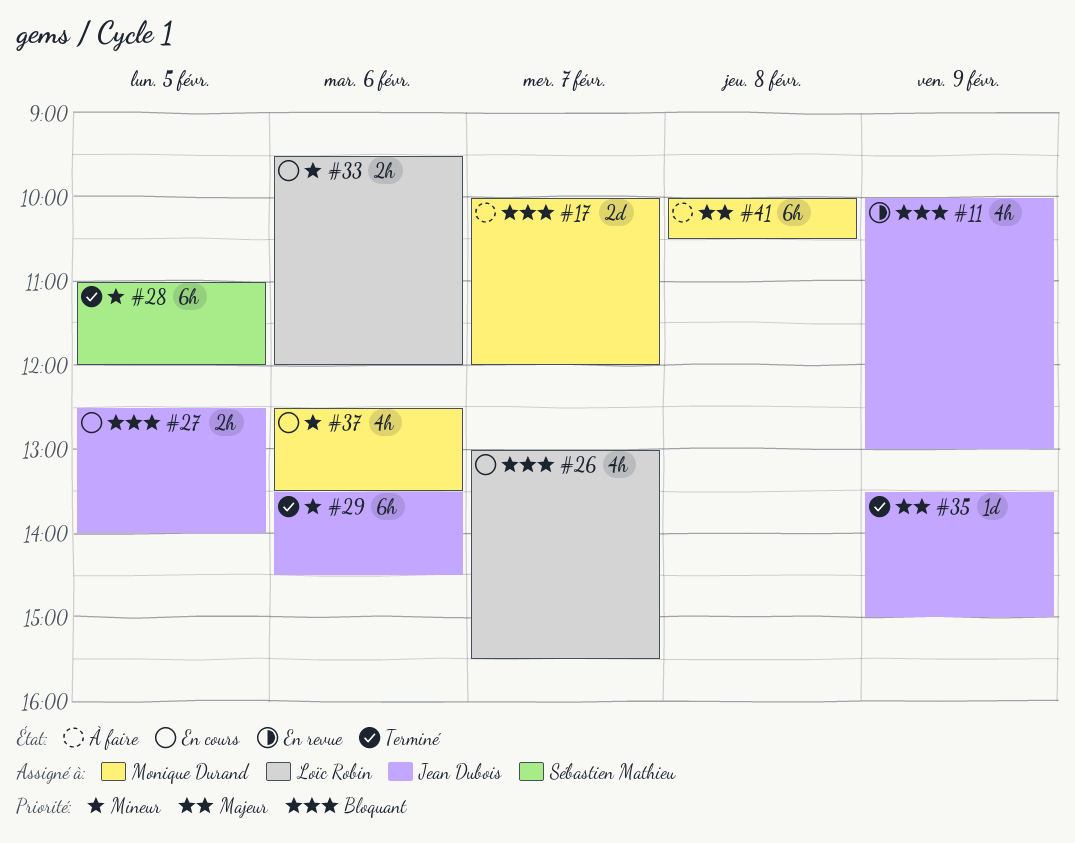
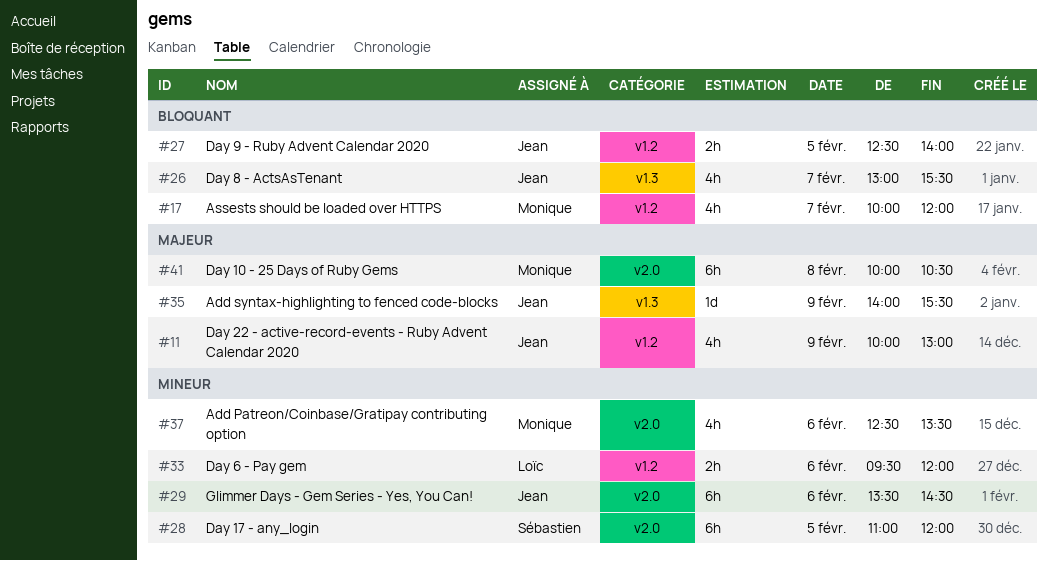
#11, priority: Bloquant -> Majeur
#17, estimate: 2d -> 4h
#26, owner: Loïc Robin -> Jean Dubois
#35, begins: 13:30 -> 14:00
#35, ends: 15:00 -> 15:30

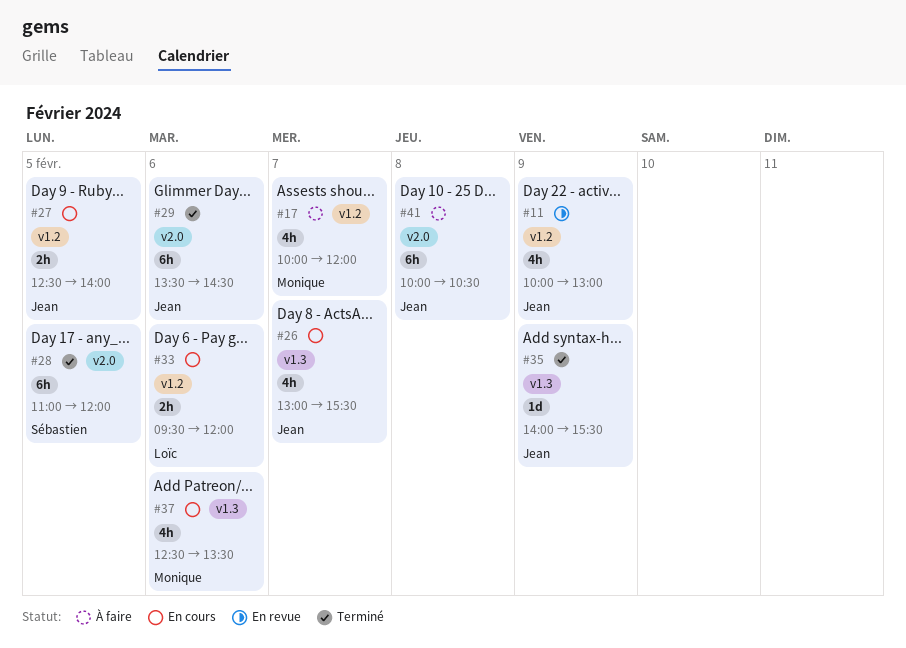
#37, label: v2.0 -> v1.3
#41, owner: Monique -> Jean

